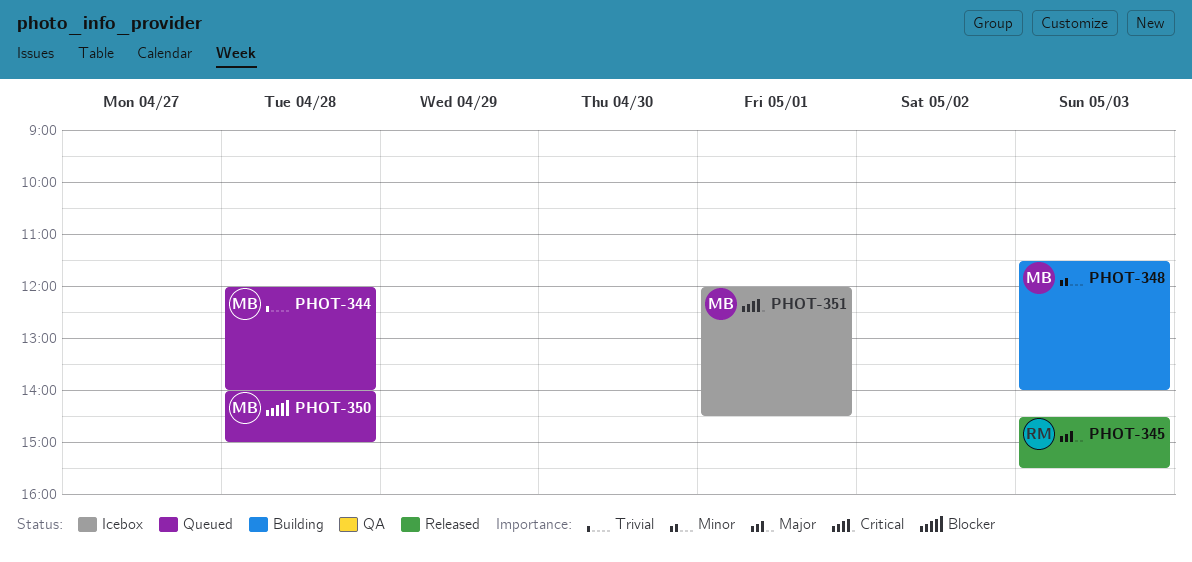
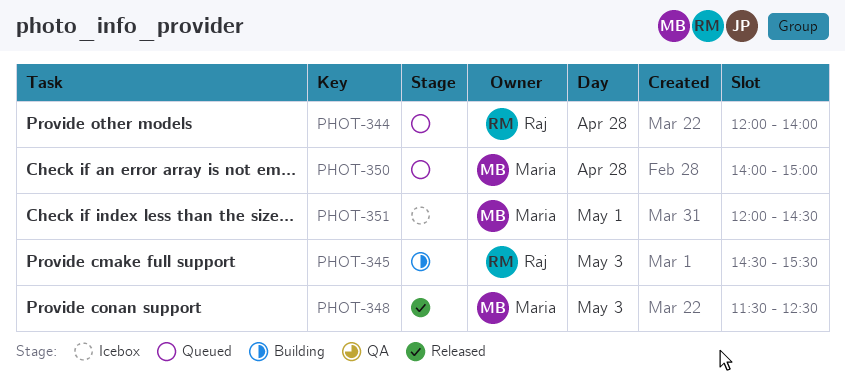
PHOT-344, owner: Maria -> Raj
PHOT-345, status: Released -> Building
PHOT-348, status: Building -> Released
PHOT-348, ends: 14:00 -> 12:30

